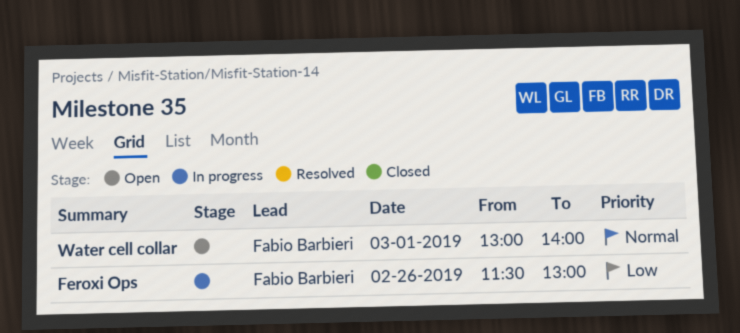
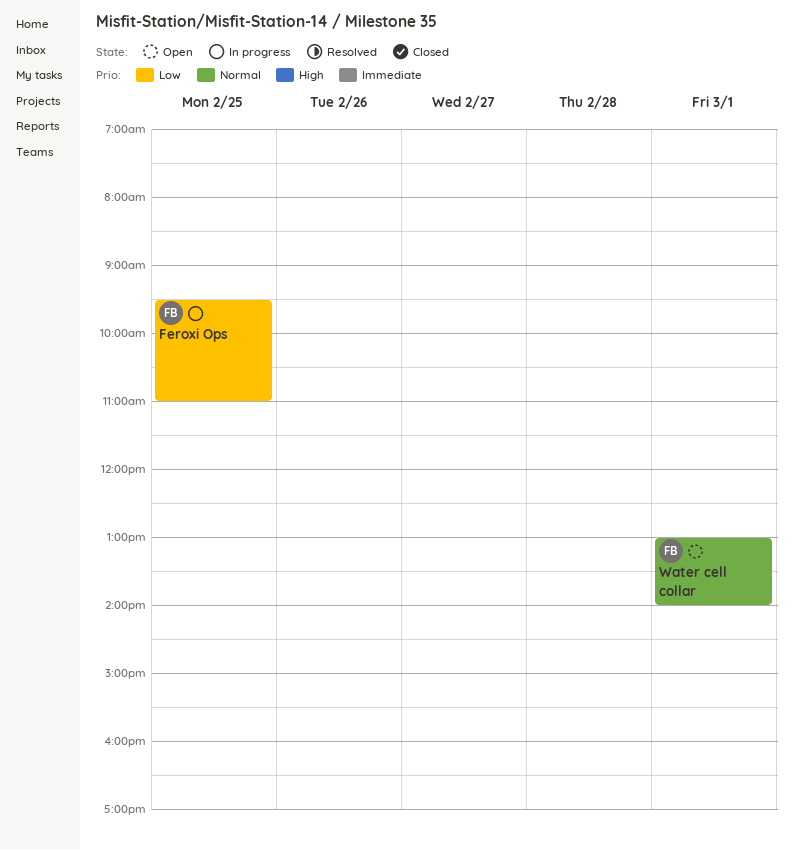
Feroxi Ops, day: Feb 26 -> Feb 25
Feroxi Ops, begins: 11:30 -> 09:30
Feroxi Ops, ends: 13:00 -> 11:00

